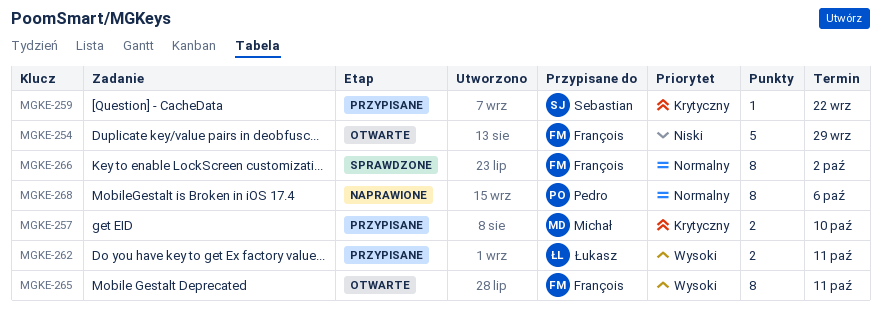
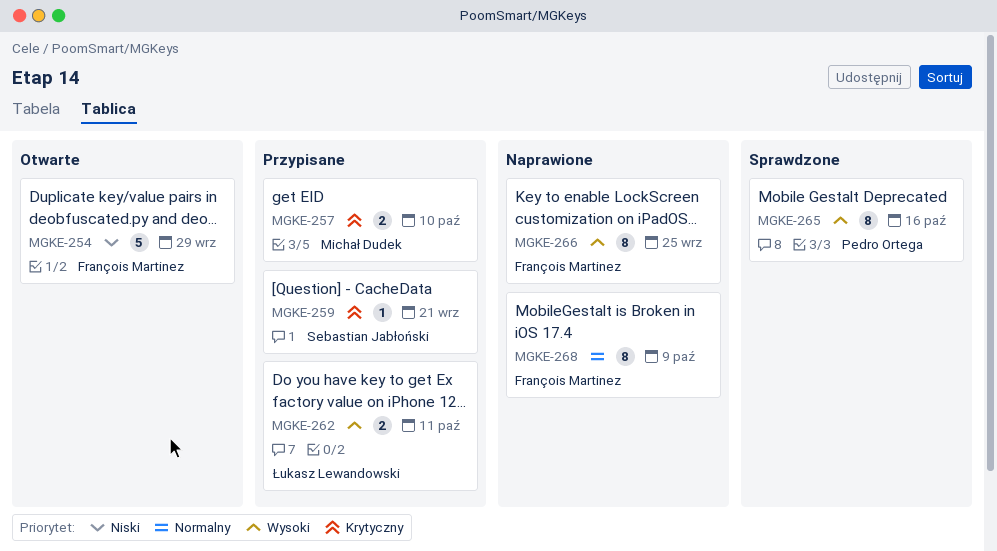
MGKE-259, due: Sep 22 -> Sep 21
MGKE-265, status: Otwarte -> Sprawdzone
MGKE-265, owner: François Martinez -> Pedro Ortega
MGKE-265, due: Oct 11 -> Oct 16
MGKE-266, status: Sprawdzone -> Naprawione
MGKE-266, priority: Normalny -> Wysoki
MGKE-266, due: Oct 2 -> Sep 25
MGKE-268, owner: Pedro Ortega -> François Martinez
MGKE-268, due: Oct 6 -> Oct 9

